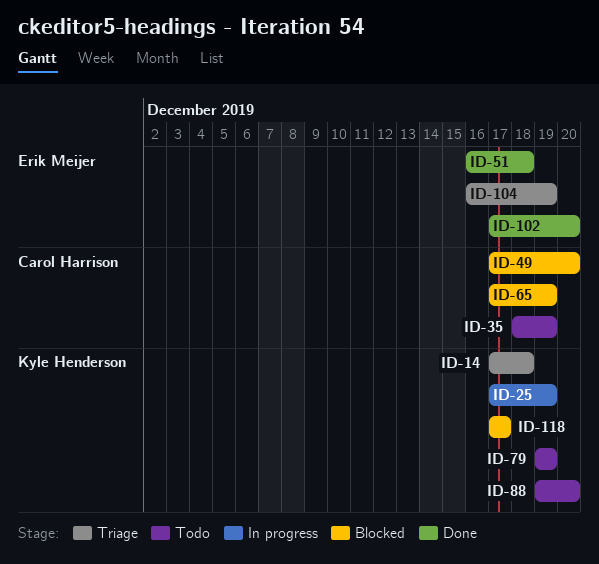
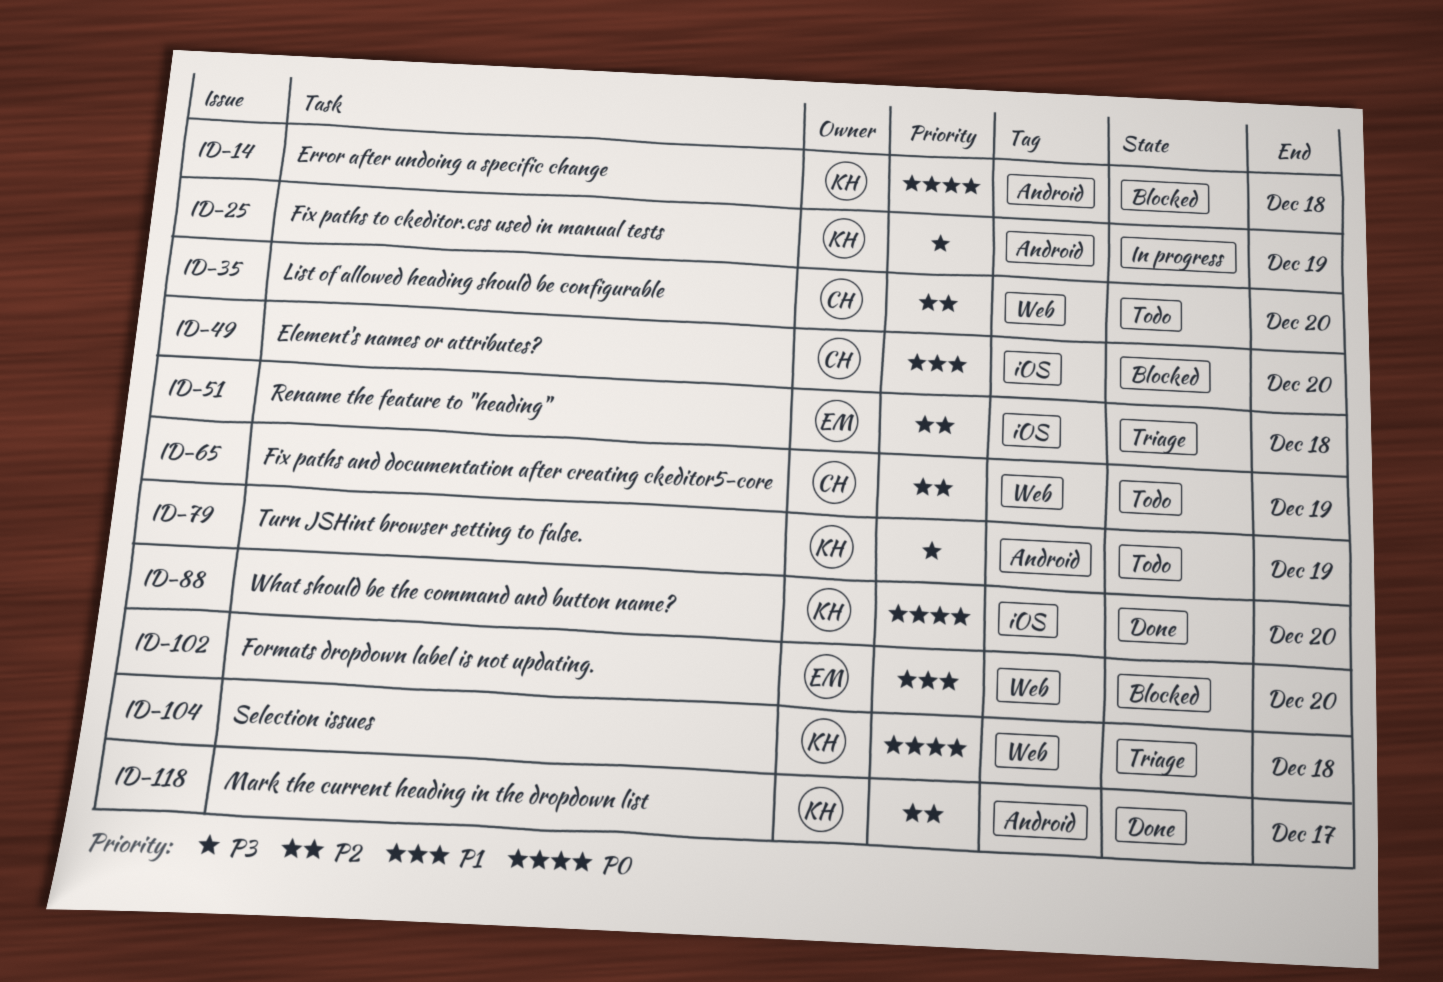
ID-14, status: Triage -> Blocked
ID-35, due: Dec 19 -> Dec 20
ID-51, status: Done -> Triage
ID-65, status: Blocked -> Todo
ID-88, status: Todo -> Done
ID-102, status: Done -> Blocked
ID-104, owner: Erik Meijer -> Kyle Henderson
ID-104, due: Dec 19 -> Dec 18
ID-118, status: Blocked -> Done

